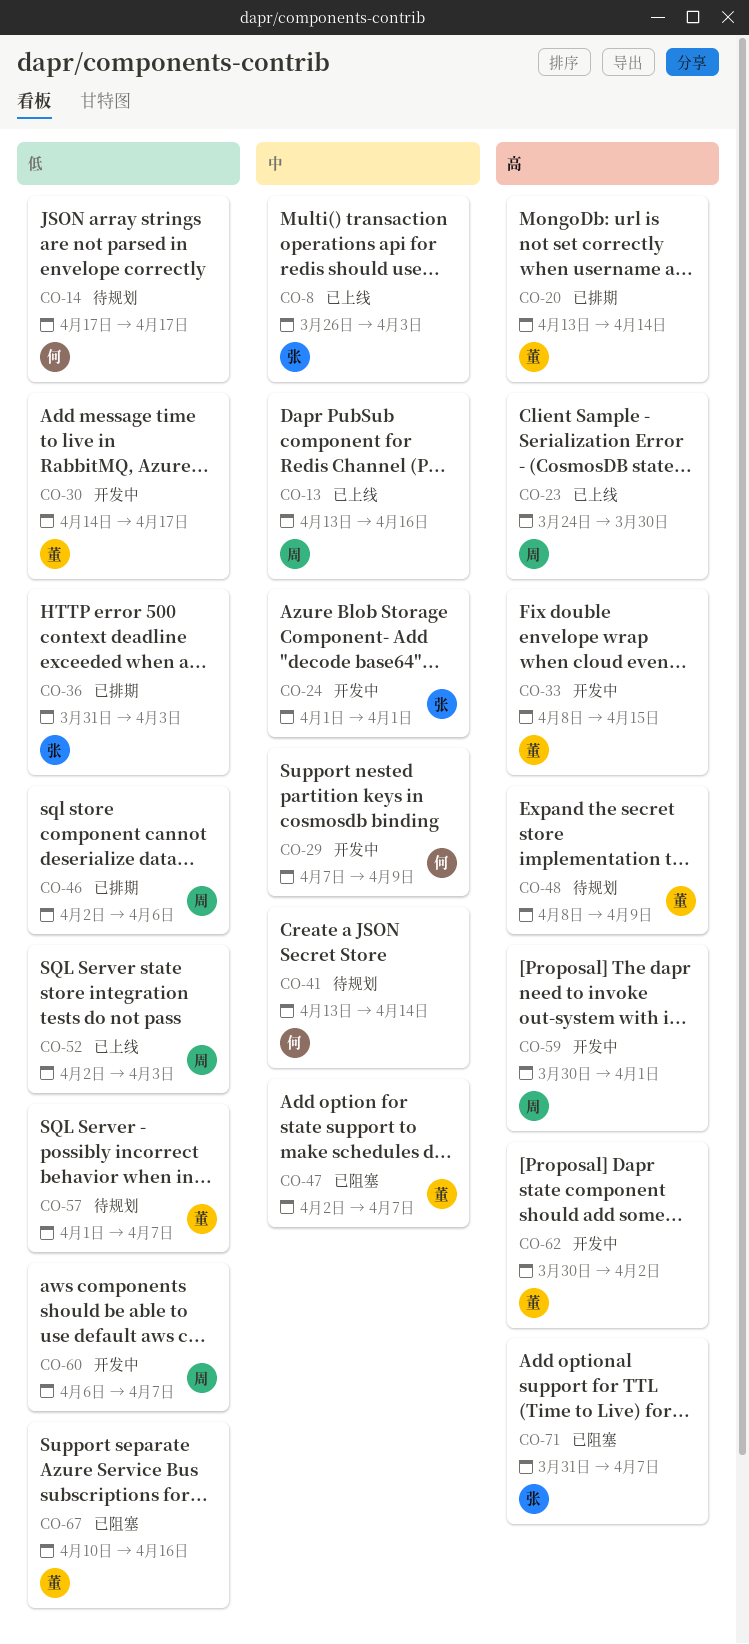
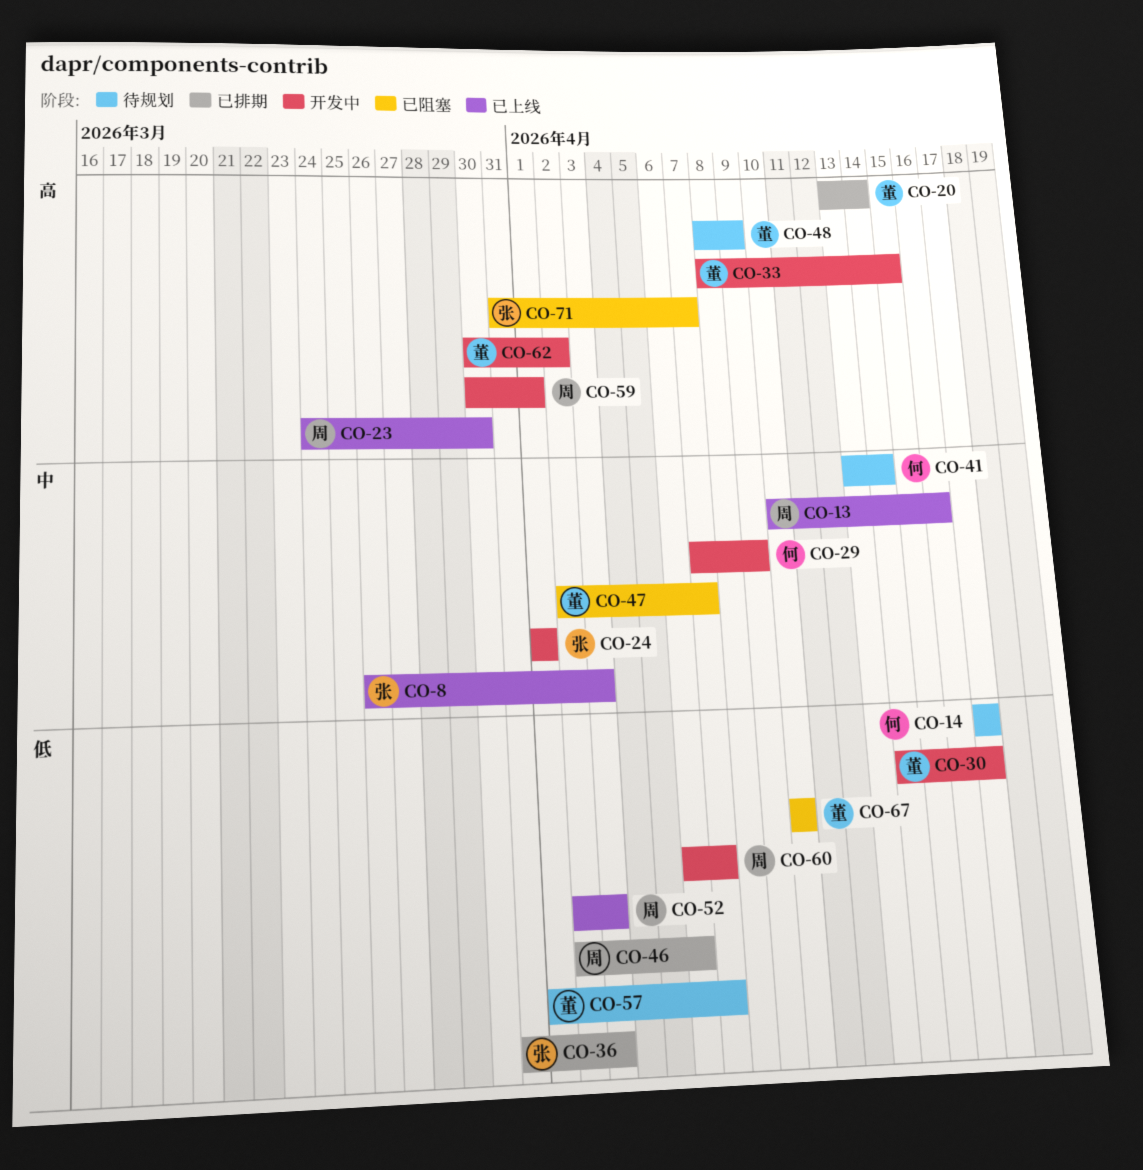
CO-13, start: Apr 13 -> Apr 10
CO-67, due: Apr 16 -> Apr 10

